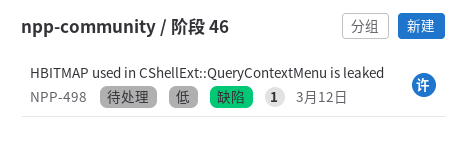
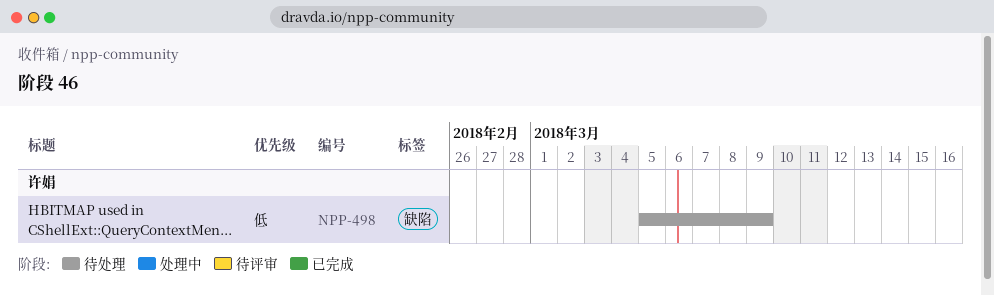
NPP-498, due: Mar 12 -> Mar 9

